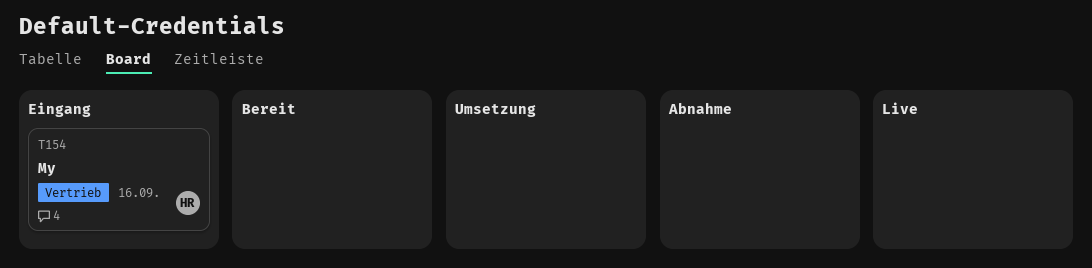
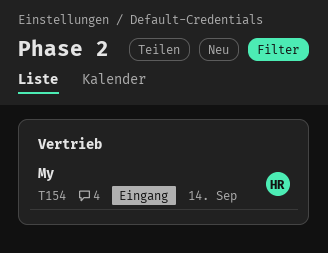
T154, due: Sep 16 -> Sep 14

